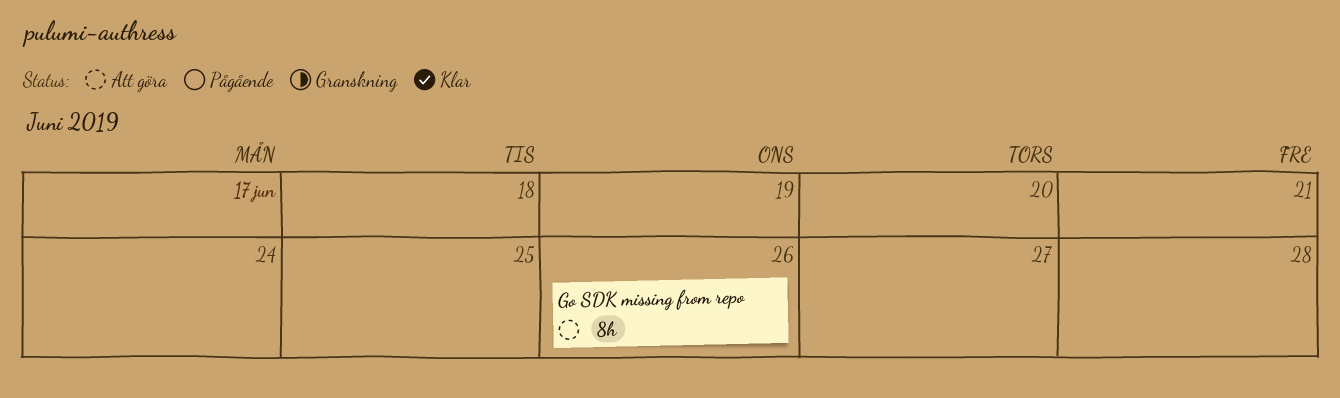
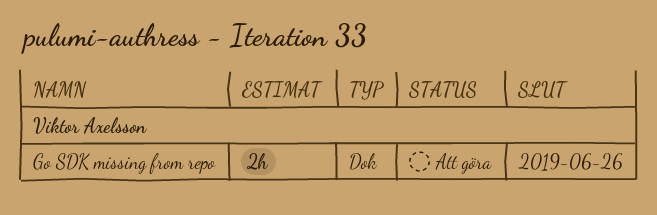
Go SDK missing from repo, estimate: 8h -> 2h

